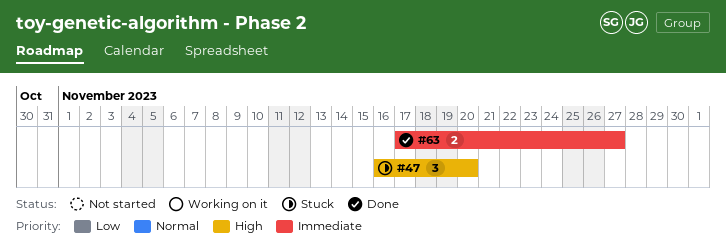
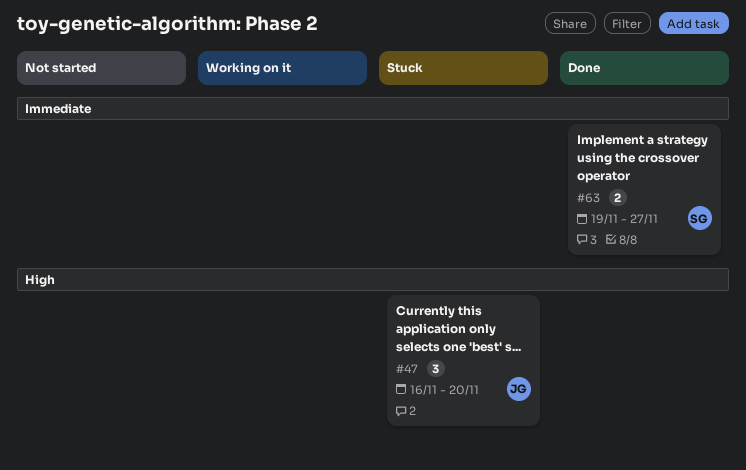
#63, start: Nov 17 -> Nov 19

